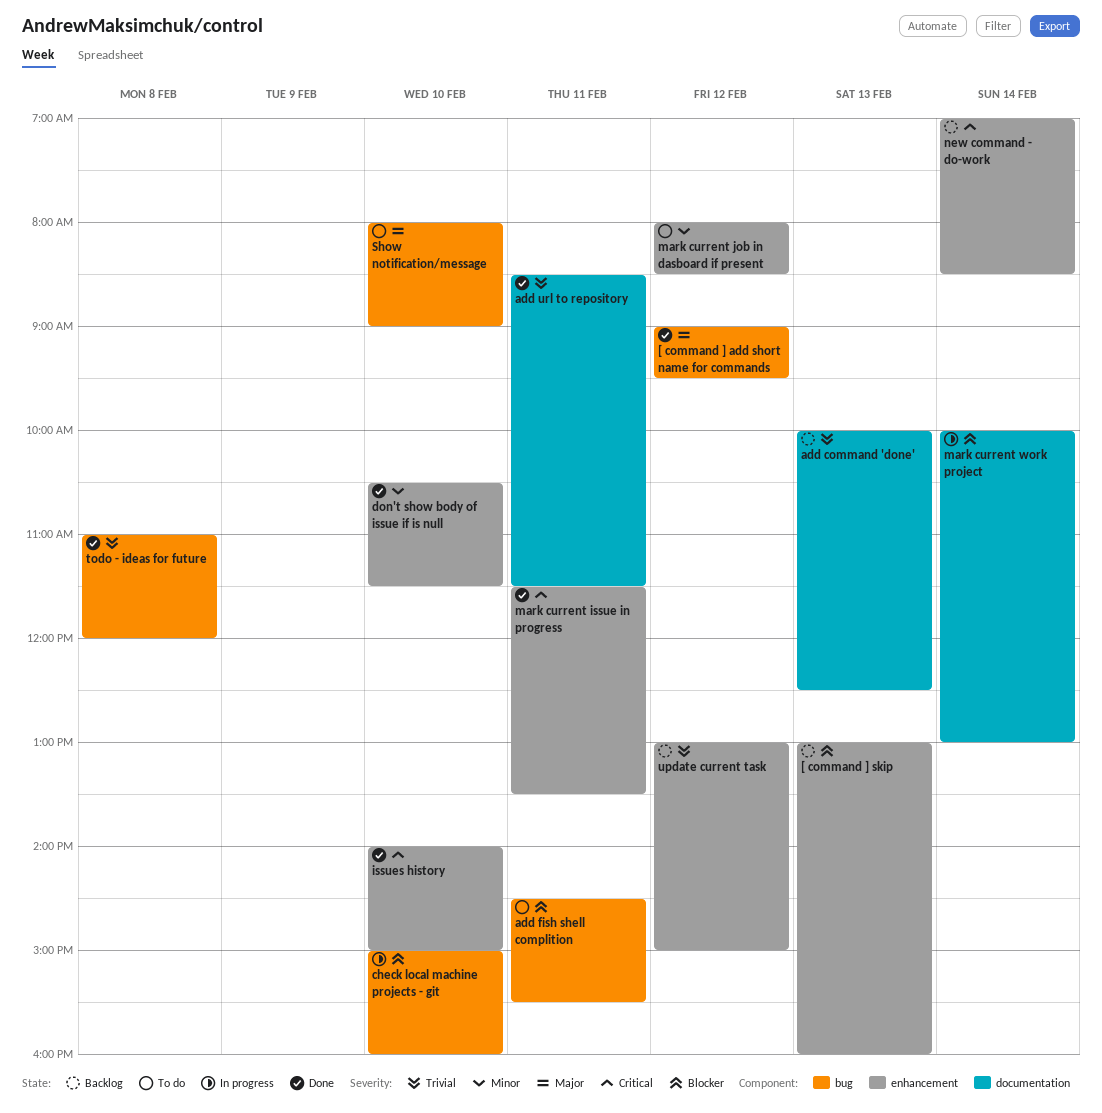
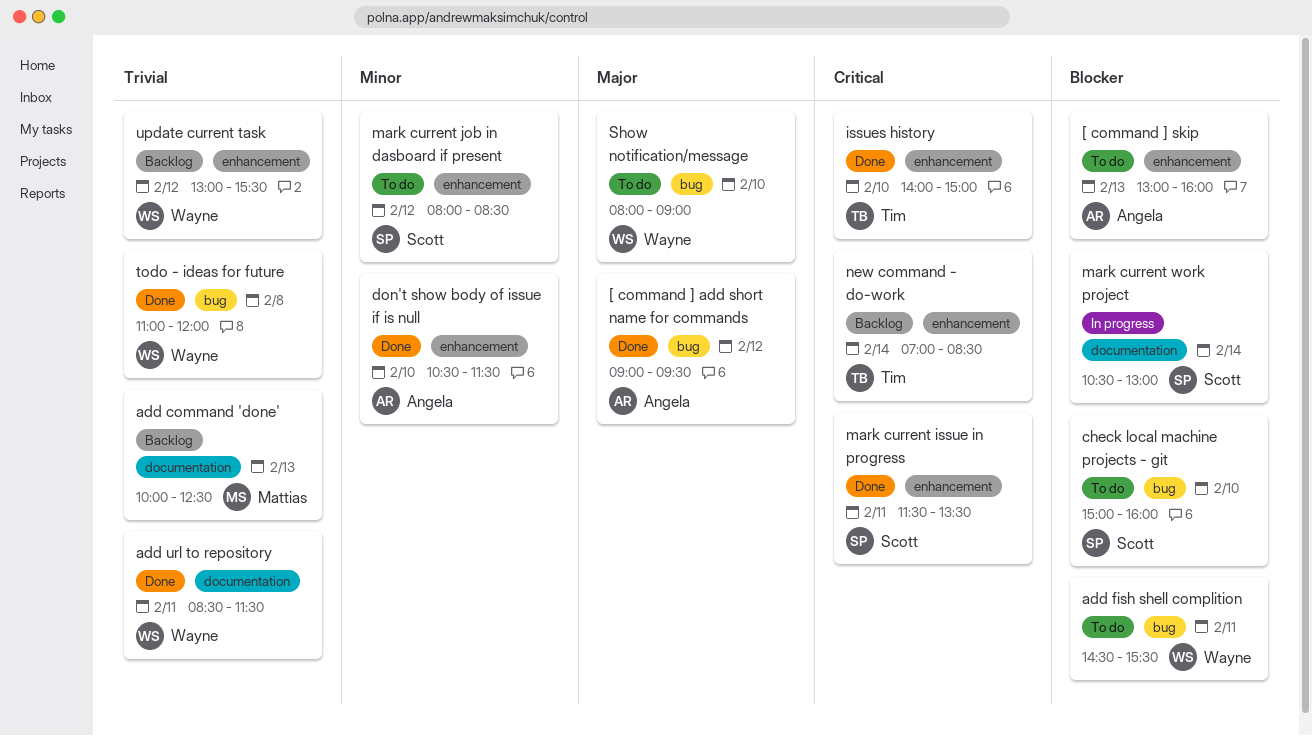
[ command ] skip, status: Backlog -> To do
check local machine projects - git, status: In progress -> To do
mark current work project, begins: 10:00 -> 10:30
update current task, ends: 15:00 -> 15:30

